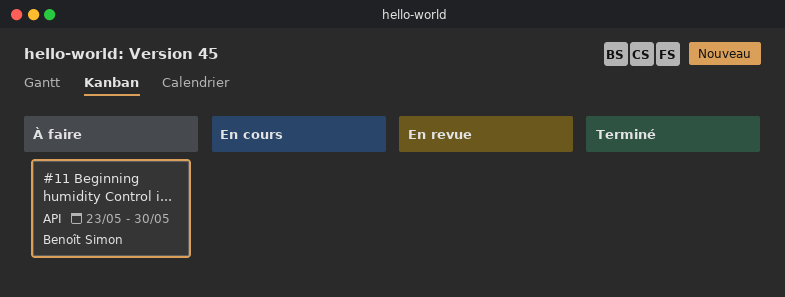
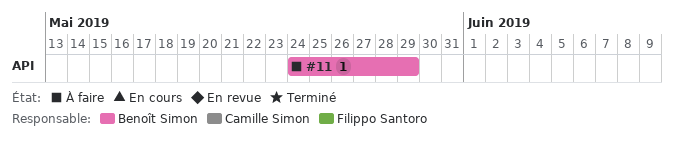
#11, start: May 23 -> May 24
#11, due: May 30 -> May 29

